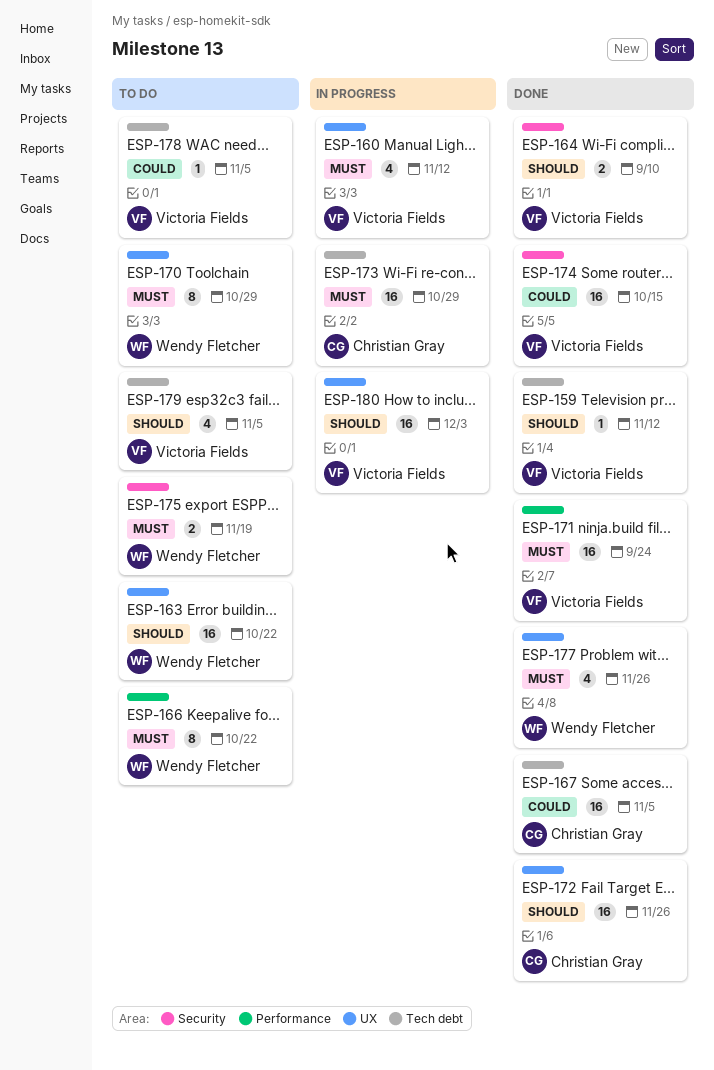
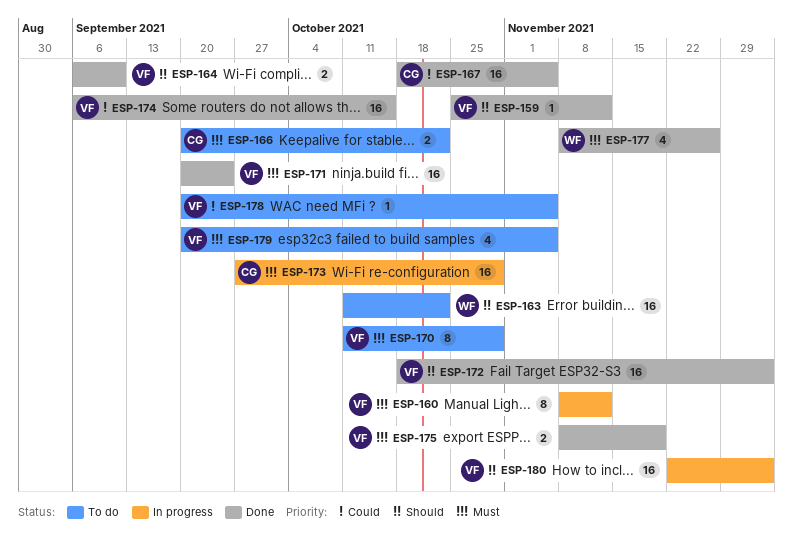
ESP-160, estimate: 4 -> 8
ESP-166, owner: Wendy Fletcher -> Christian Gray
ESP-166, estimate: 8 -> 2
ESP-170, owner: Wendy Fletcher -> Victoria Fields
ESP-172, owner: Christian Gray -> Victoria Fields
ESP-172, due: Nov 26 -> Dec 3
ESP-175, status: To do -> Done
ESP-175, owner: Wendy Fletcher -> Victoria Fields
ESP-179, priority: Should -> Must

